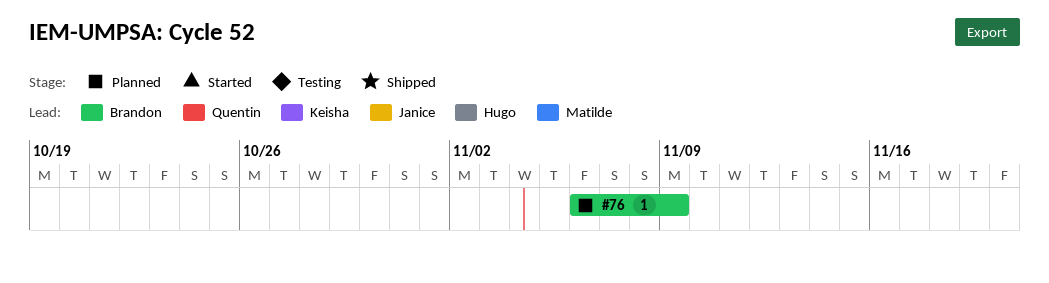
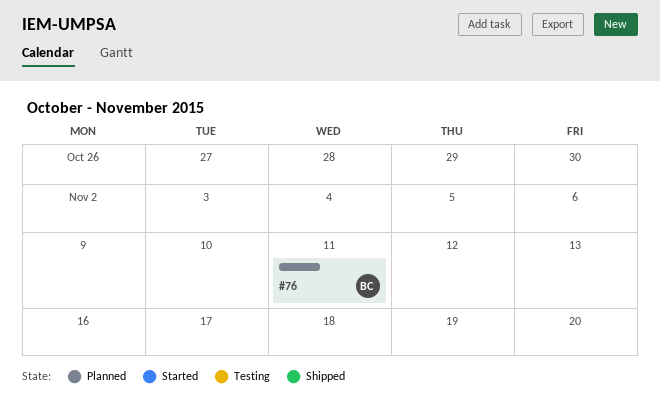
#76, due: Nov 9 -> Nov 11

